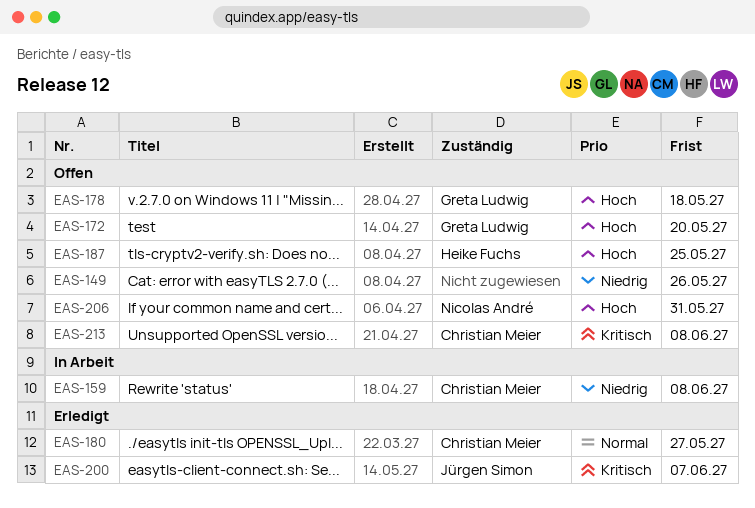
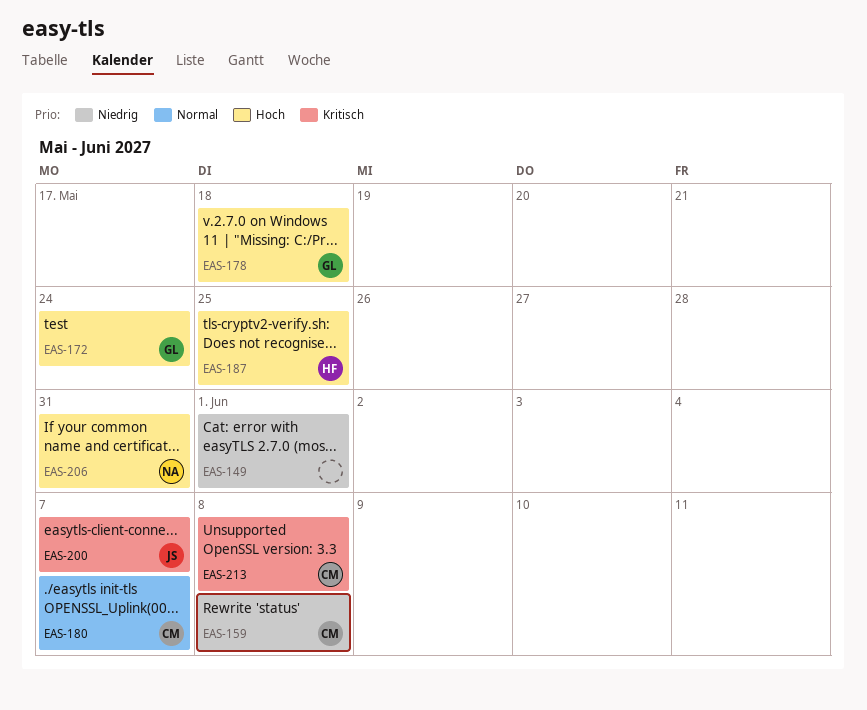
EAS-149, due: May 26 -> Jun 1
EAS-172, due: May 20 -> May 24
EAS-180, due: May 27 -> Jun 7

